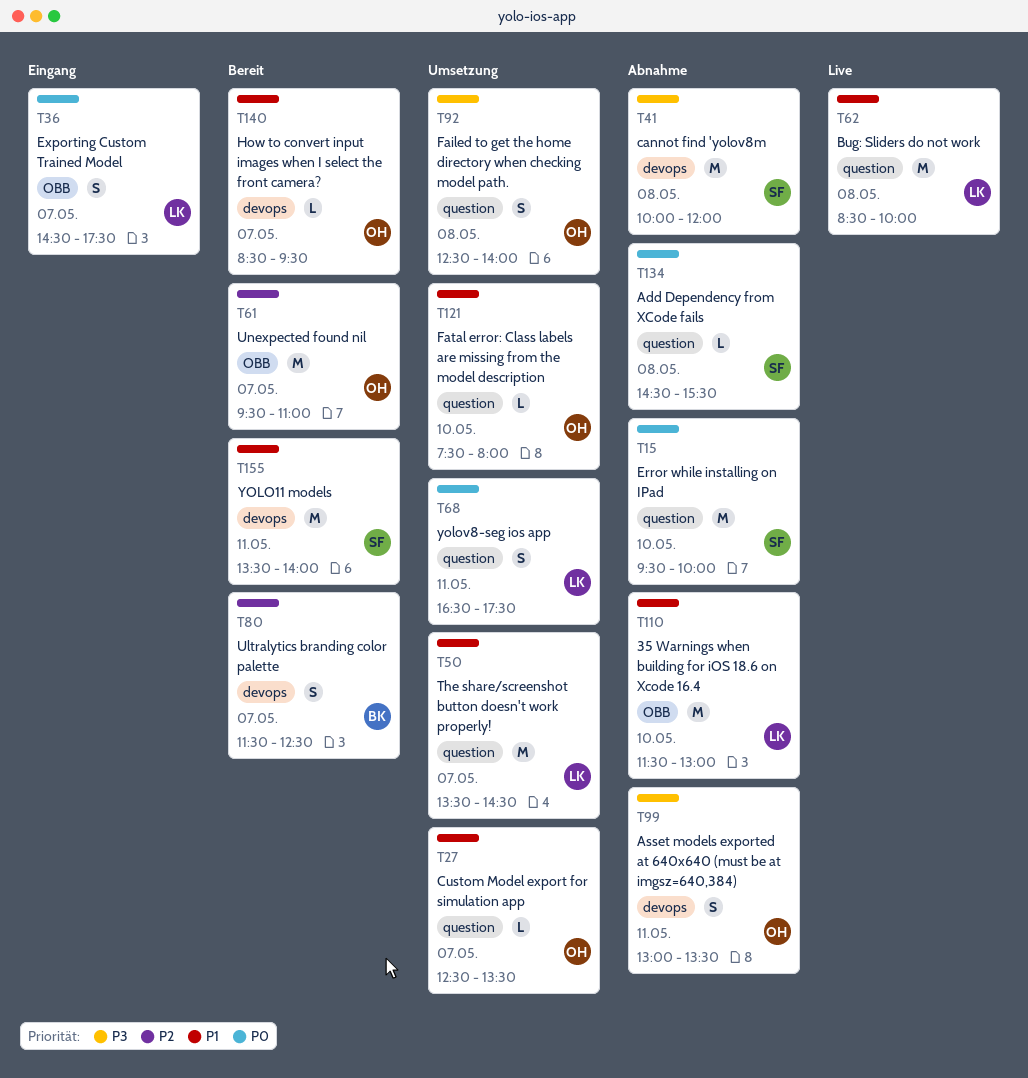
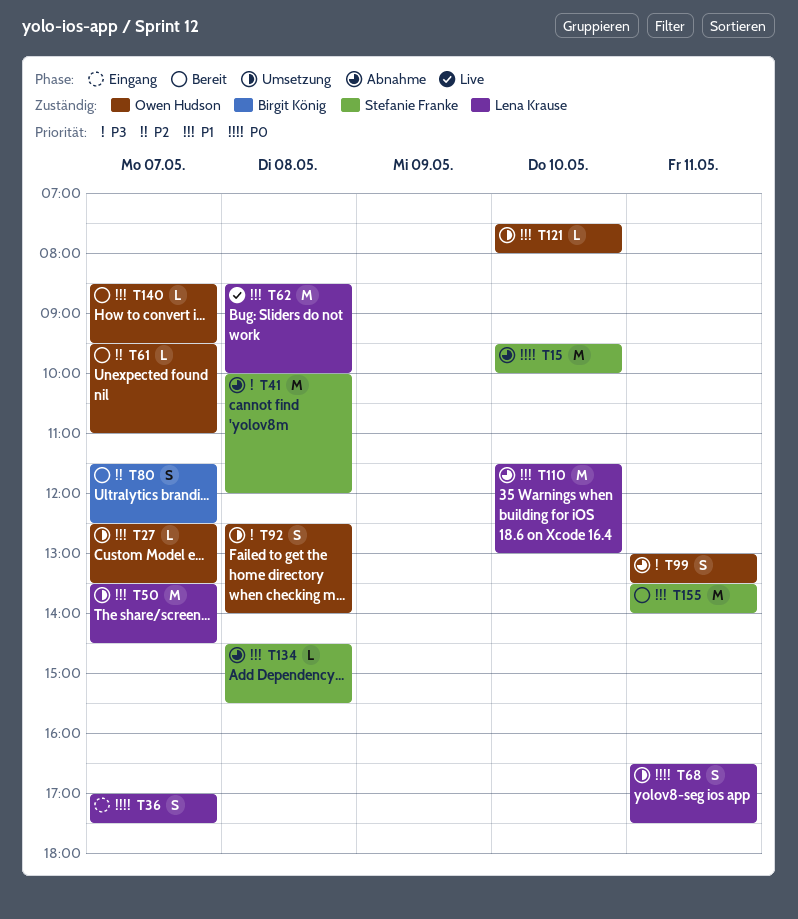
T36, begins: 14:30 -> 17:00
T61, estimate: M -> L
T134, priority: P0 -> P1

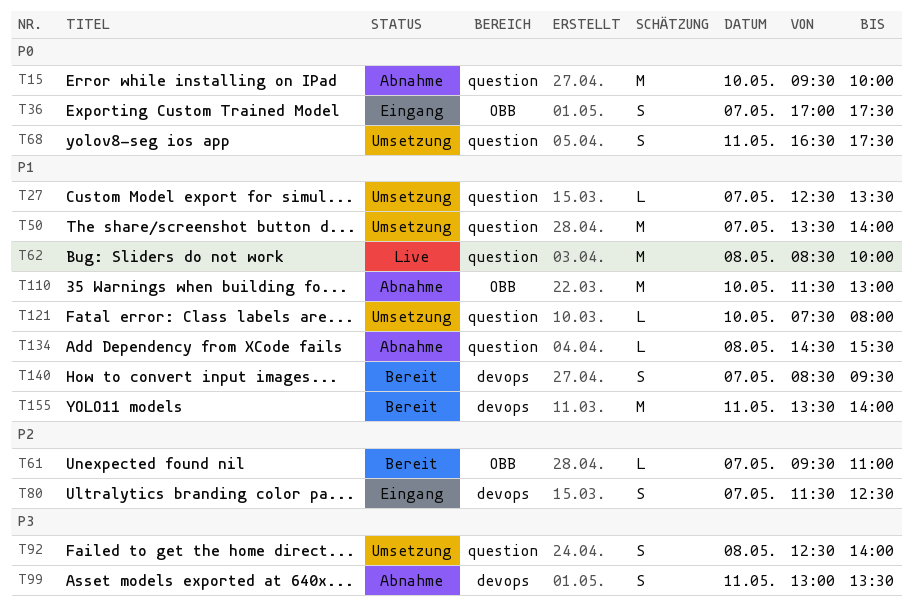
T41: present -> none
T50, ends: 14:30 -> 14:00
T80, status: Bereit -> Eingang
T140, estimate: L -> S

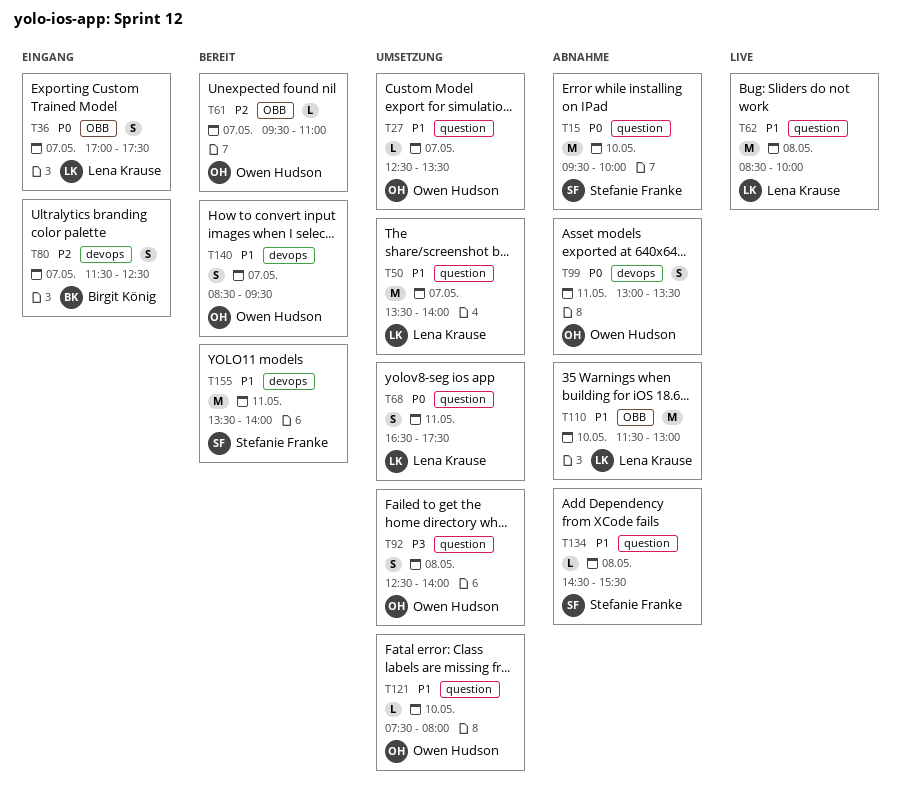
T99, priority: P3 -> P0

